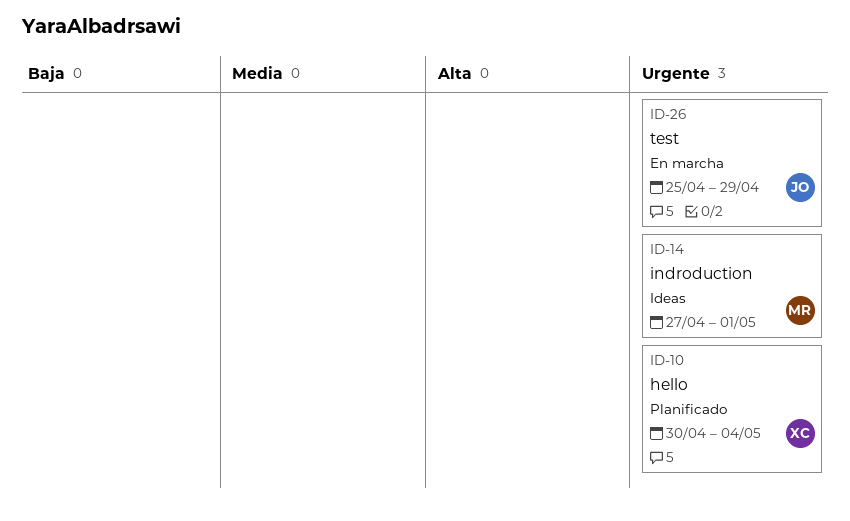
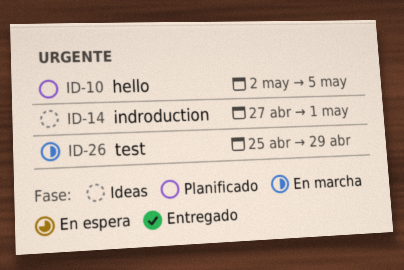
ID-10, start: Apr 30 -> May 2
ID-10, due: May 4 -> May 5

